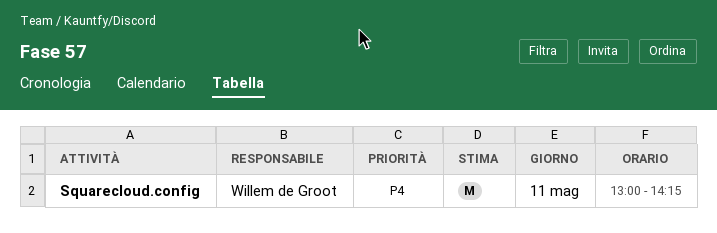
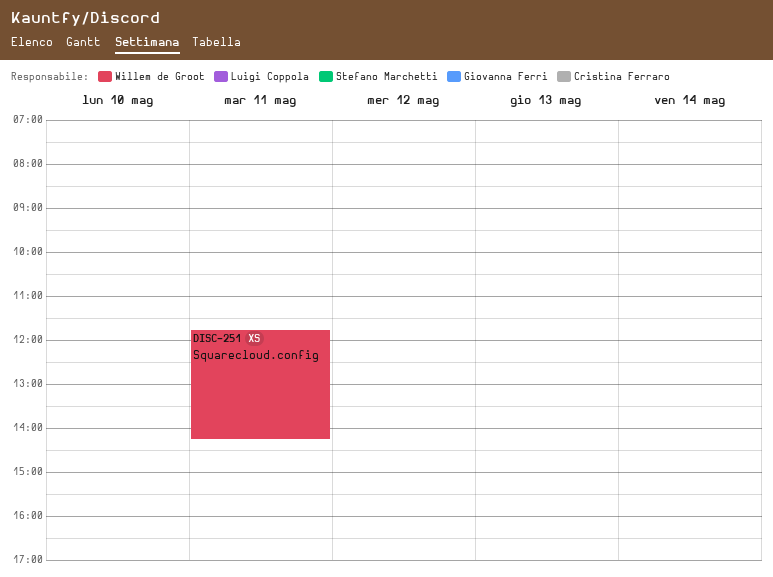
Squarecloud.config, estimate: M -> XS
Squarecloud.config, begins: 13:00 -> 11:45

